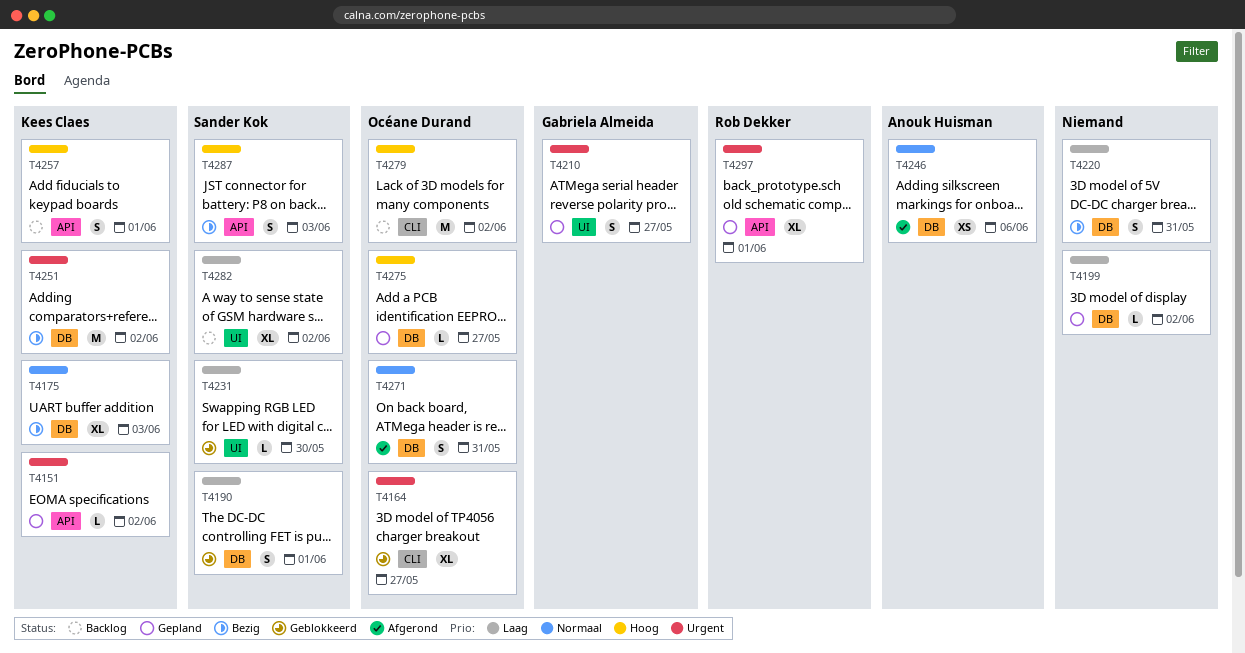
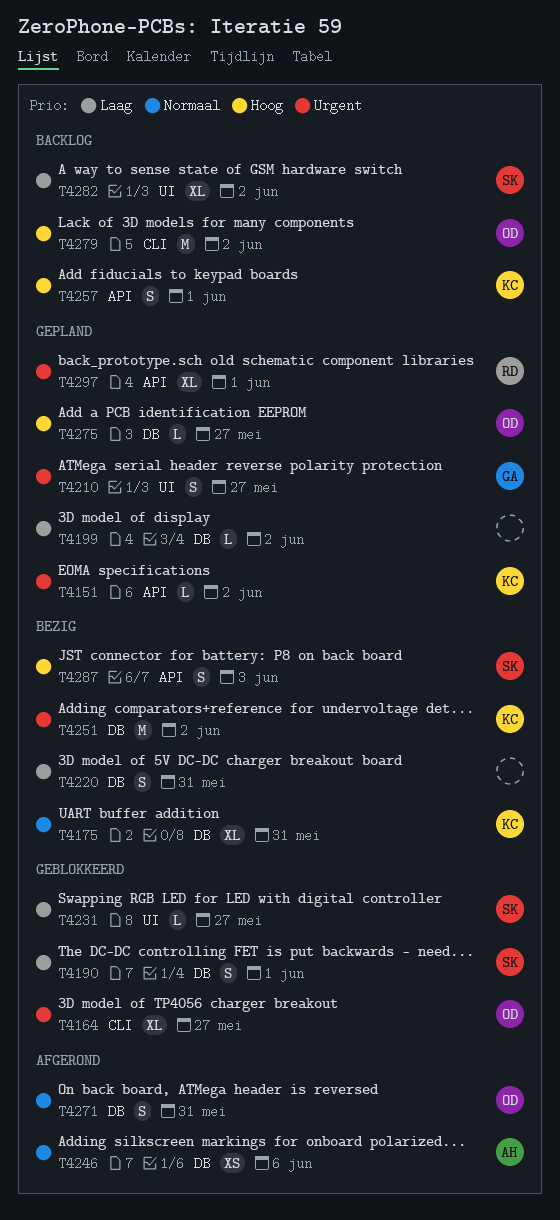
T4175, due: Jun 3 -> May 31
T4231, due: May 30 -> May 27

